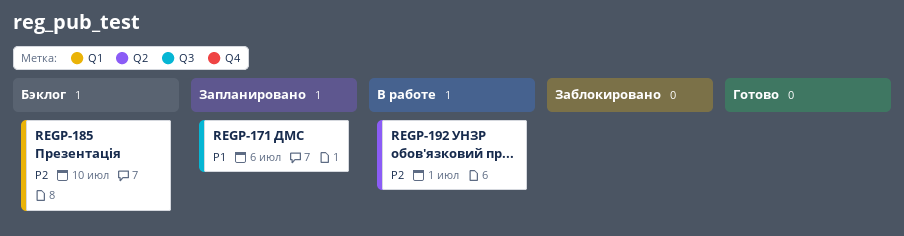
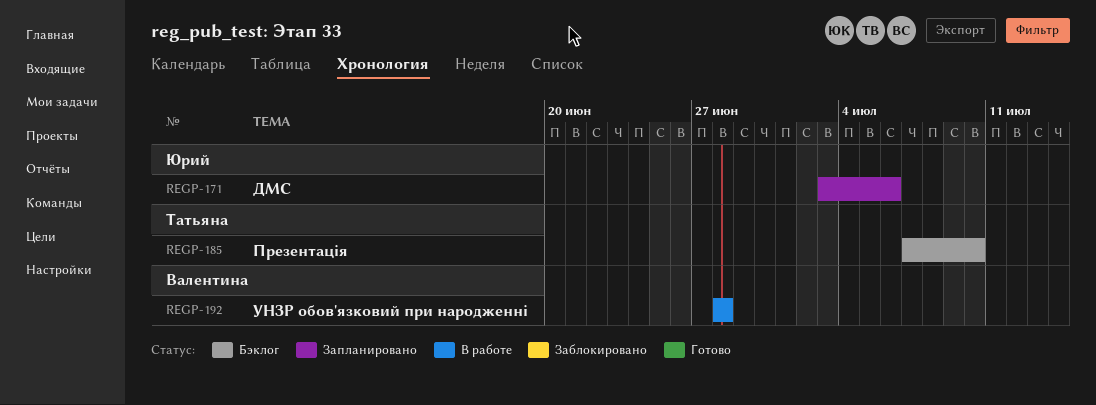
REGP-192, due: Jul 1 -> Jun 28

